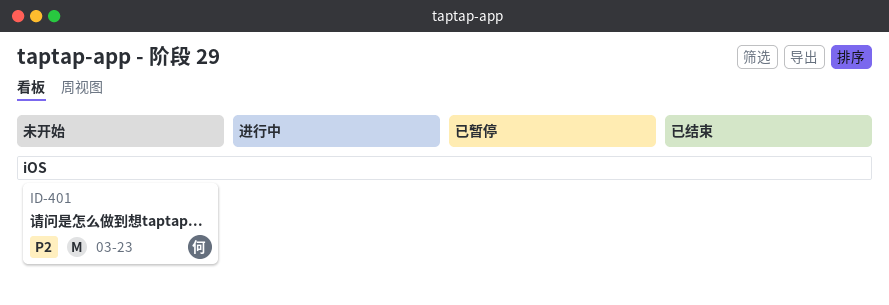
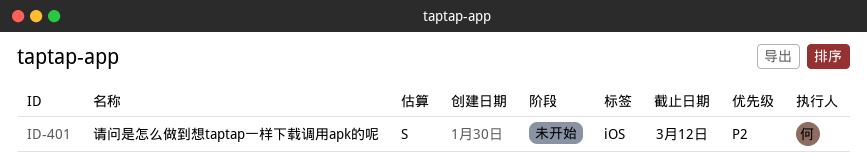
ID-401, estimate: M -> S
ID-401, due: Mar 23 -> Mar 12

